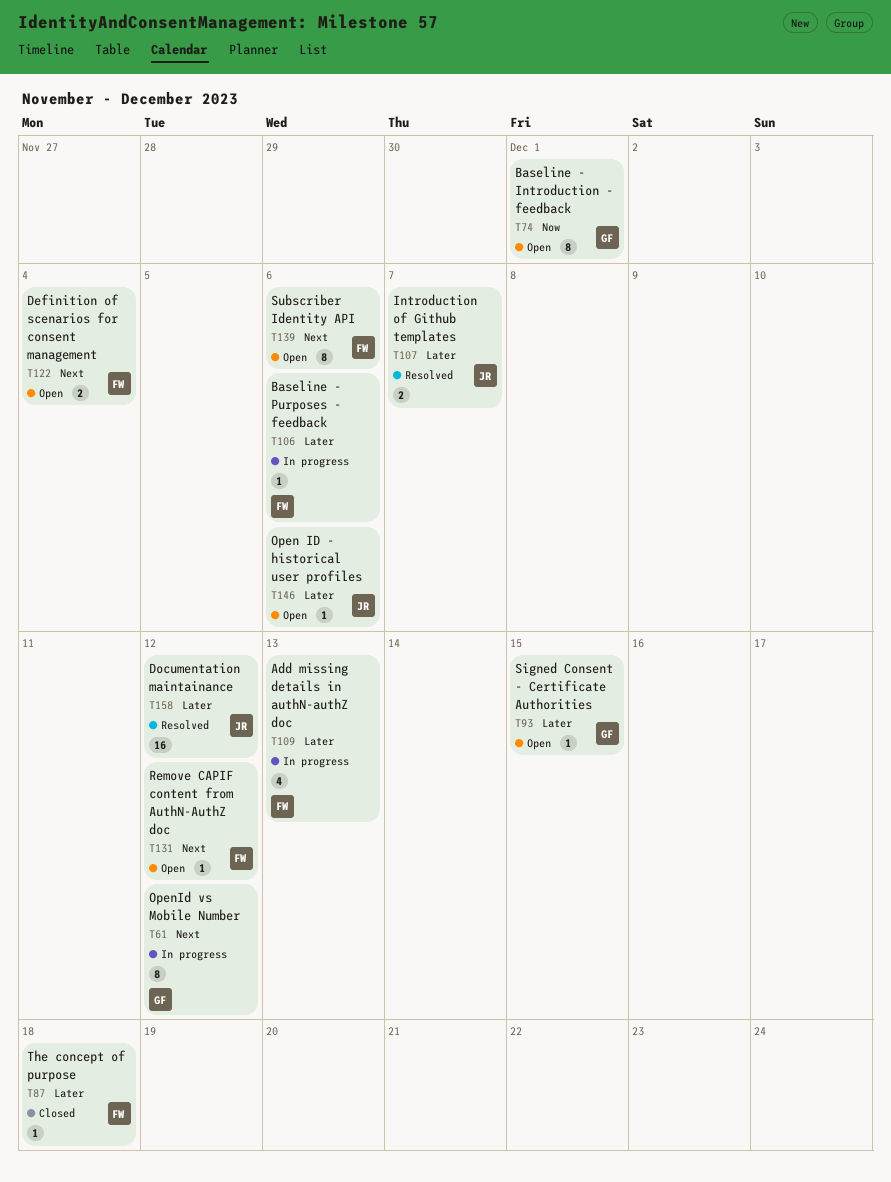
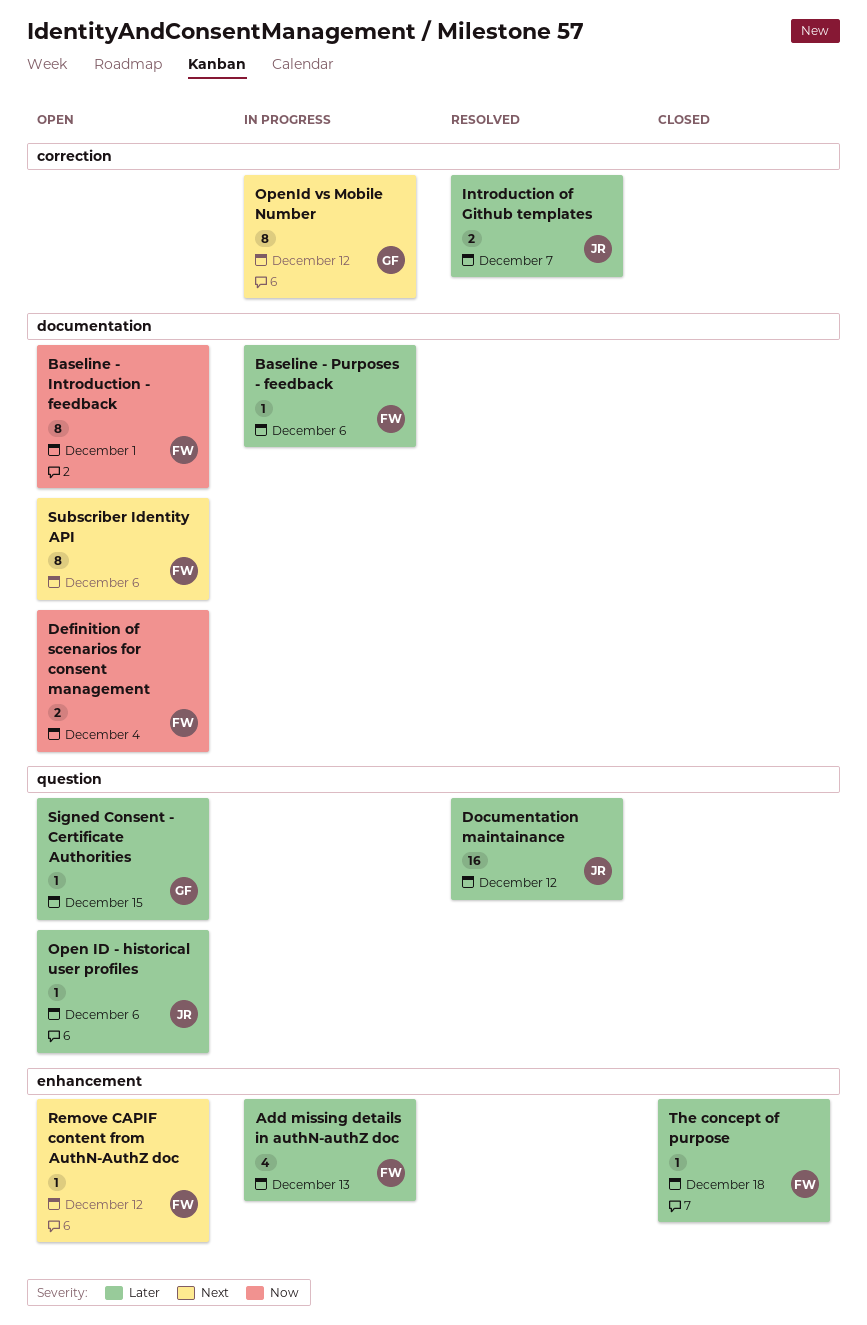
Baseline - Introduction - feedback, owner: GF -> FW
Definition of scenarios for consent management, priority: Next -> Now

